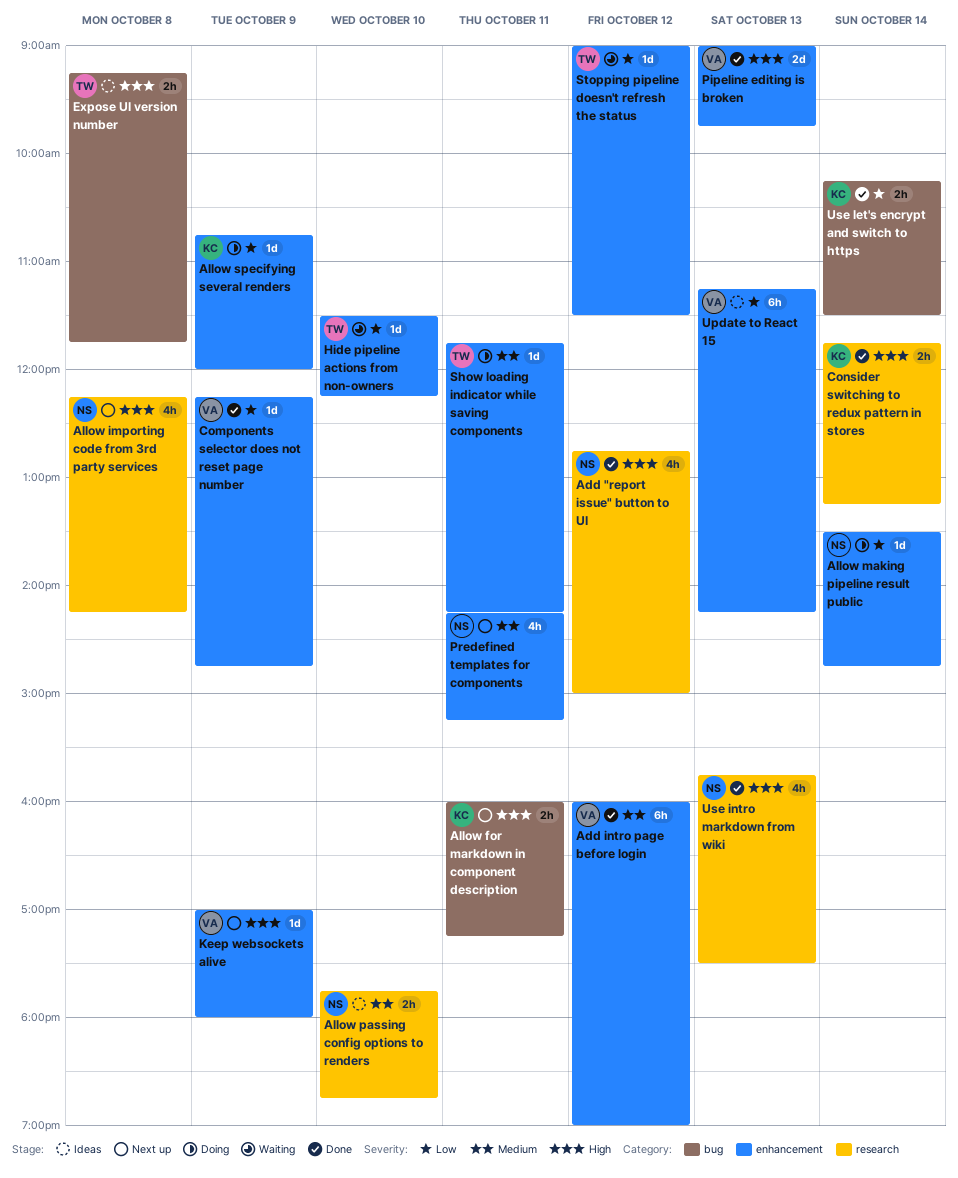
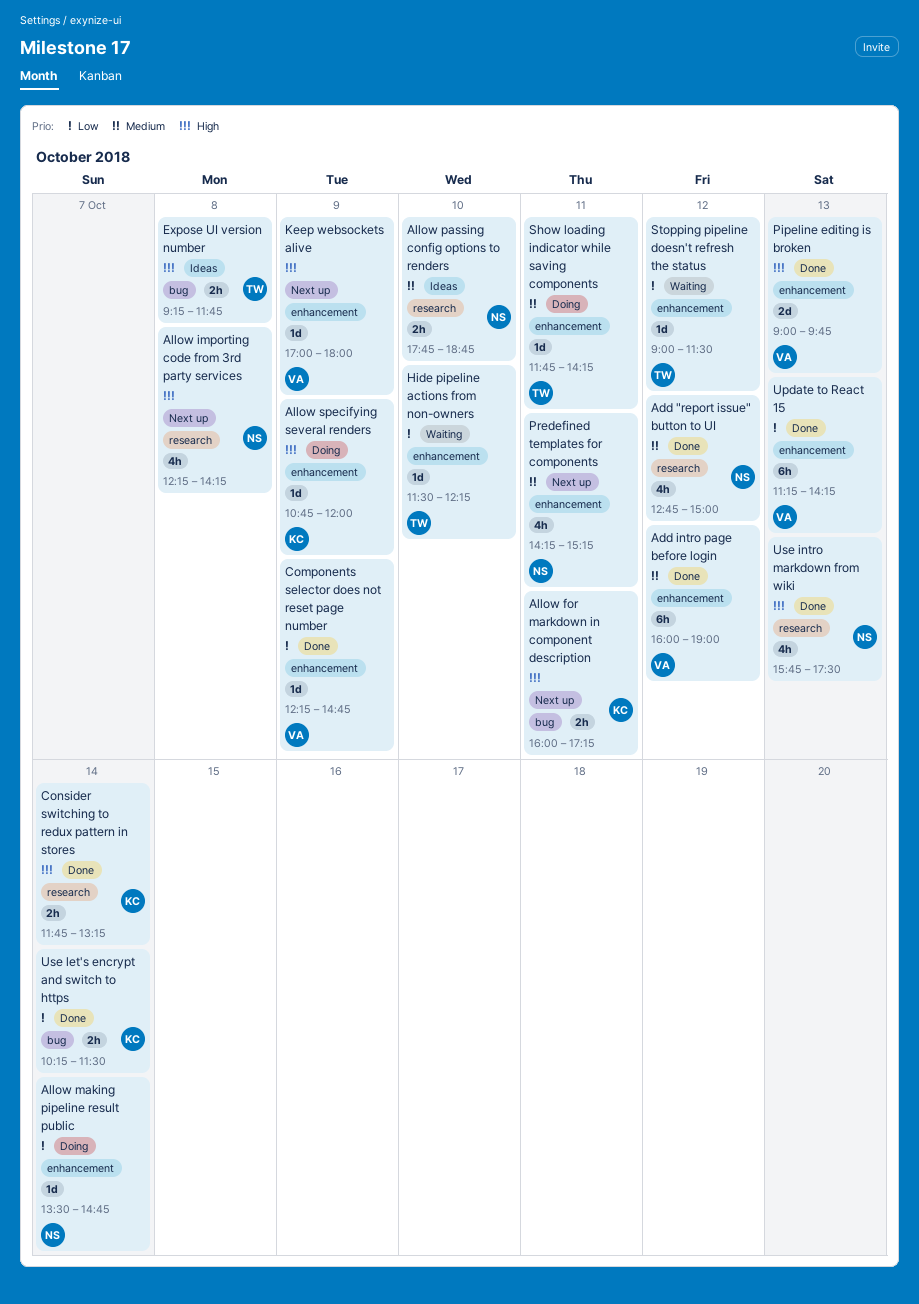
Add "report issue" button to UI, priority: High -> Medium
Allow specifying several renders, priority: Low -> High
Update to React 15, status: Ideas -> Done

